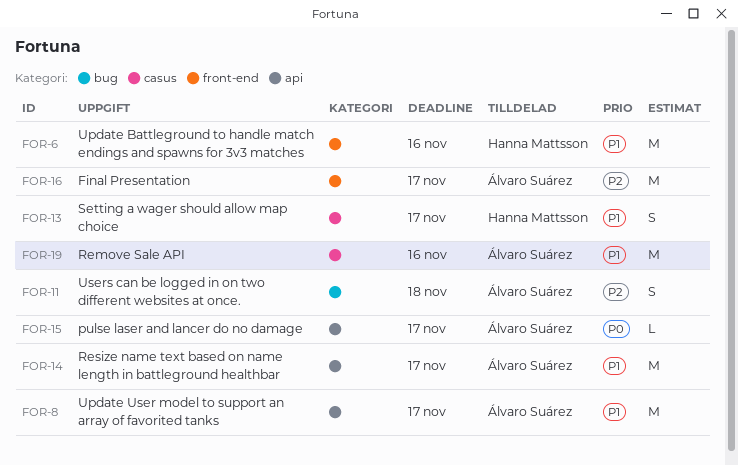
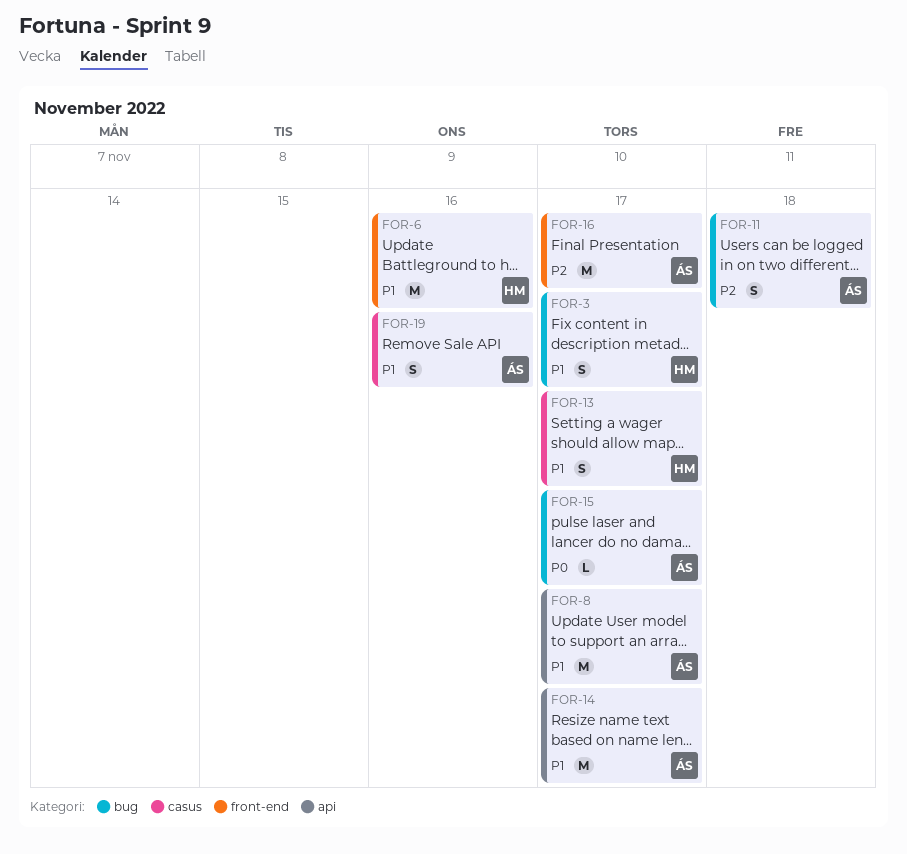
FOR-3: none -> present
FOR-15, label: api -> bug
FOR-19, estimate: M -> S

